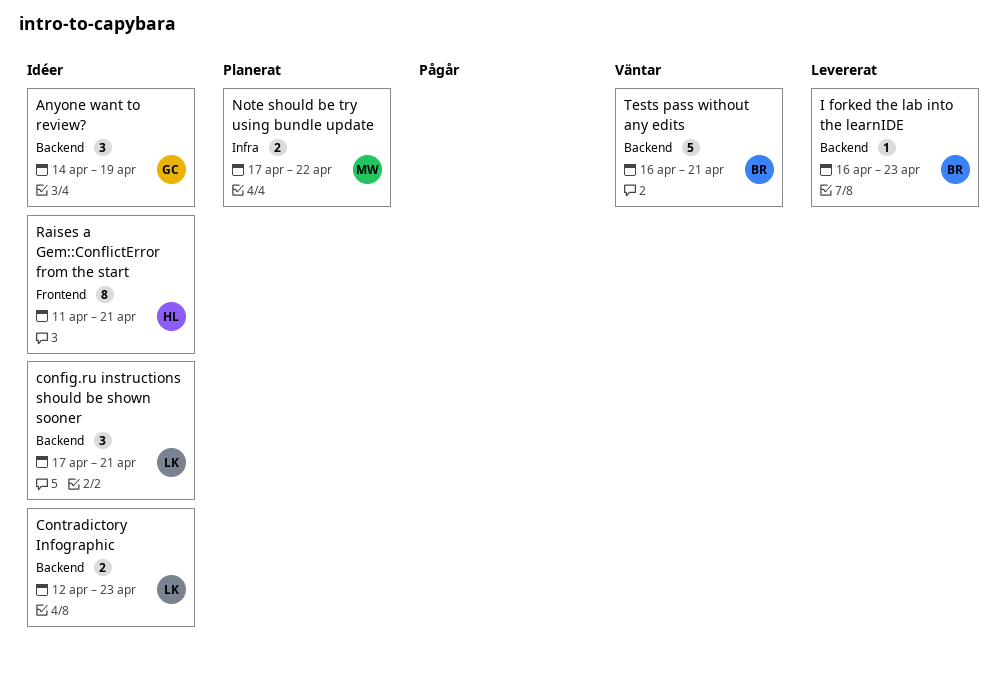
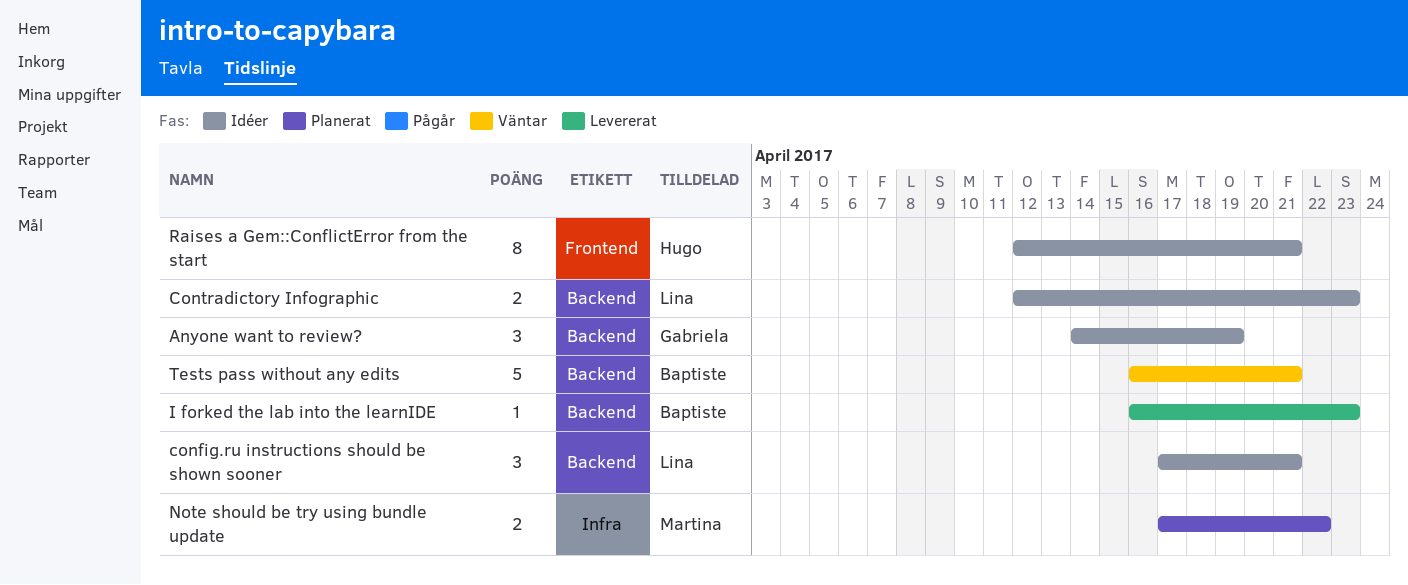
Raises a Gem::ConflictError from the start, start: Apr 11 -> Apr 12

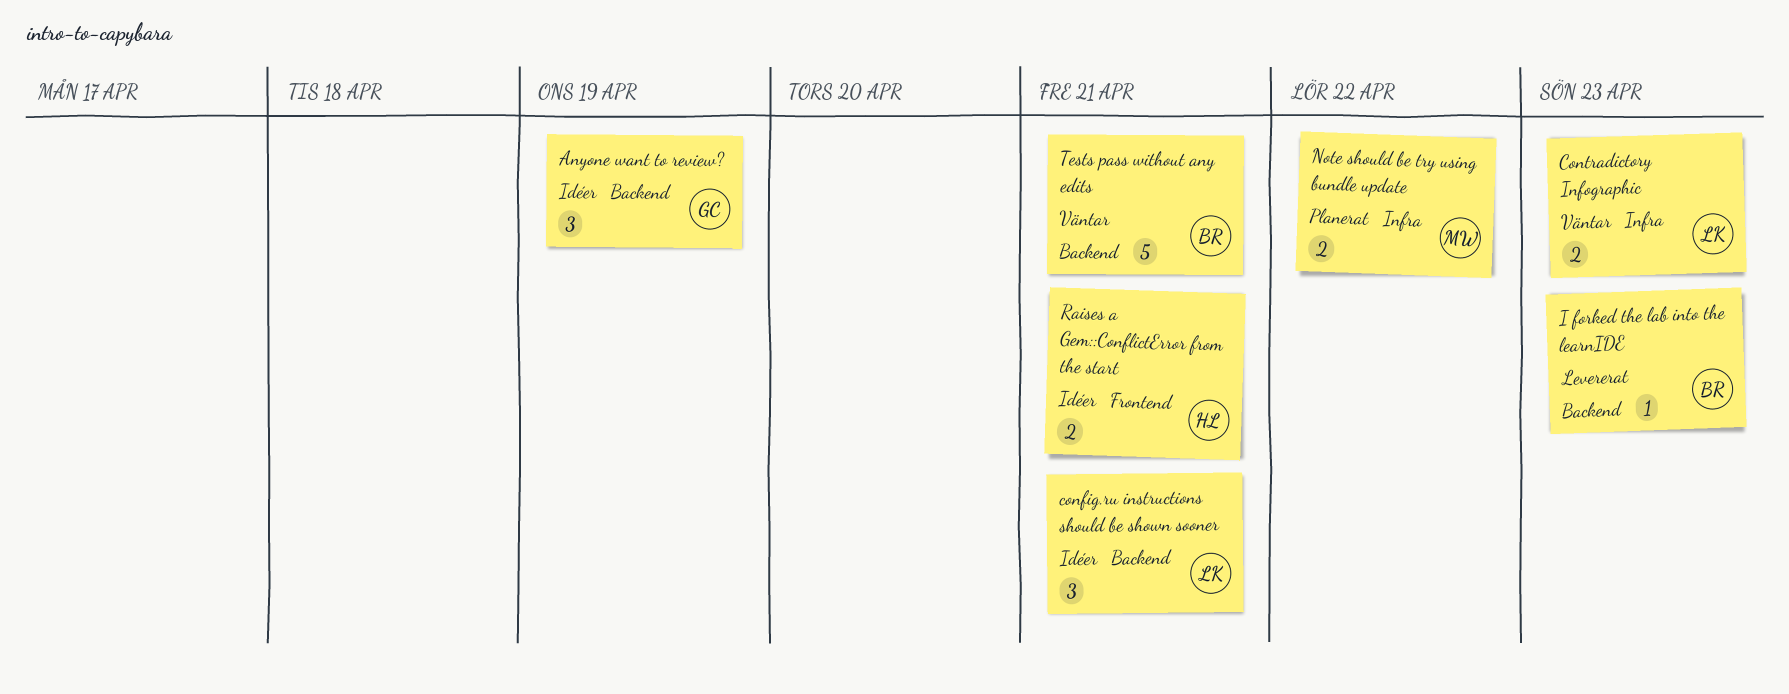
Contradictory Infographic, status: Idéer -> Väntar
Contradictory Infographic, label: Backend -> Infra
Raises a Gem::ConflictError from the start, estimate: 8 -> 2

